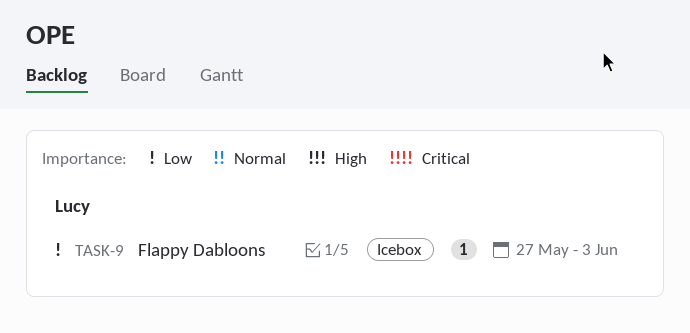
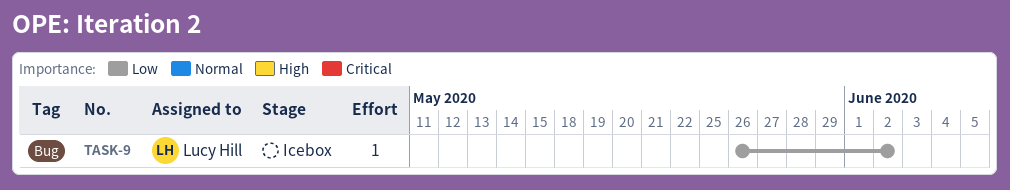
TASK-9, start: May 27 -> May 26
TASK-9, due: Jun 3 -> Jun 2

